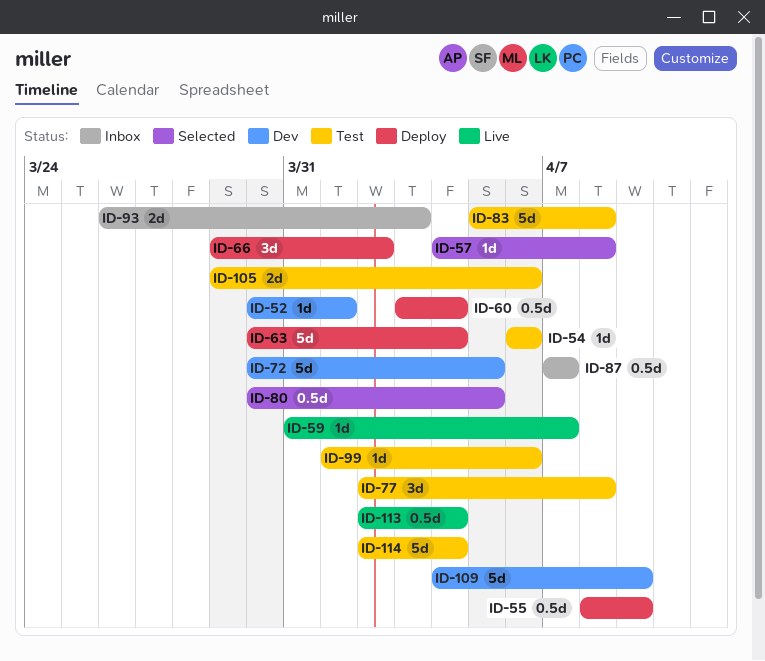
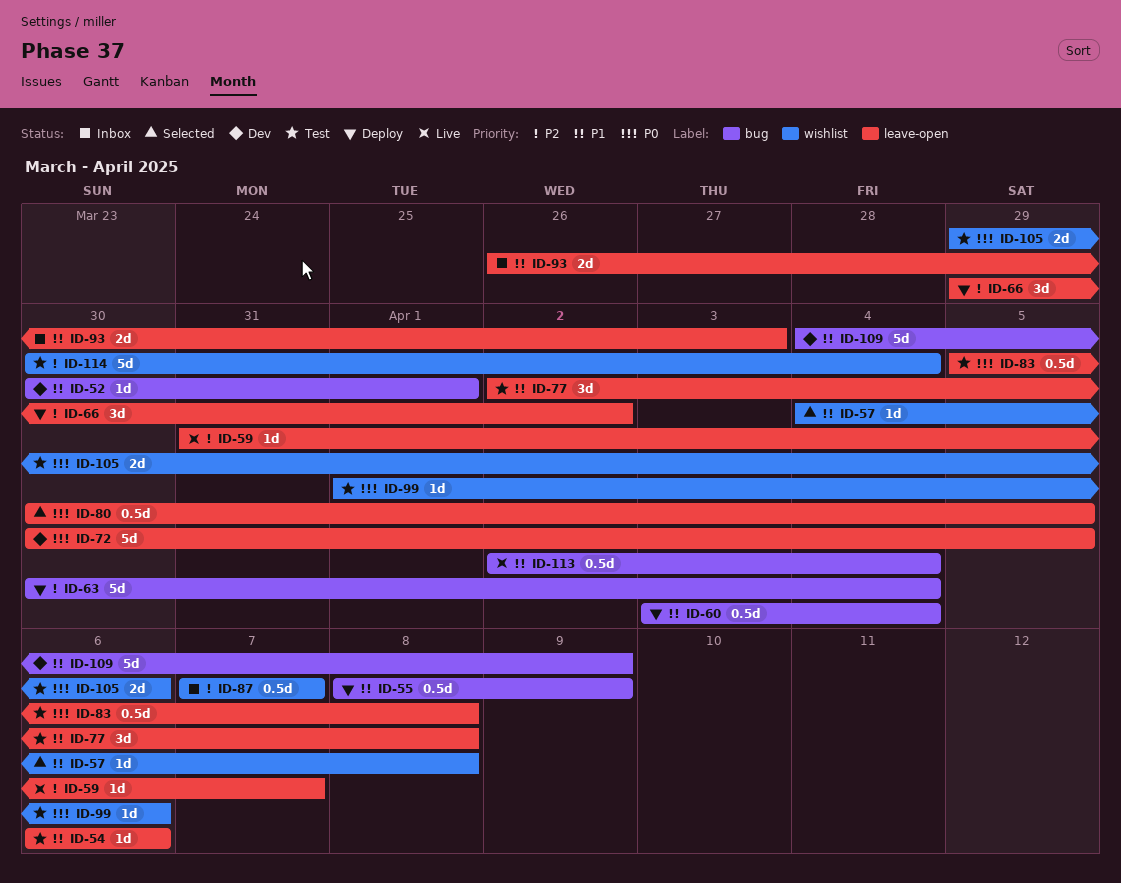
ID-83, estimate: 5d -> 0.5d
ID-114, start: Apr 2 -> Mar 30

